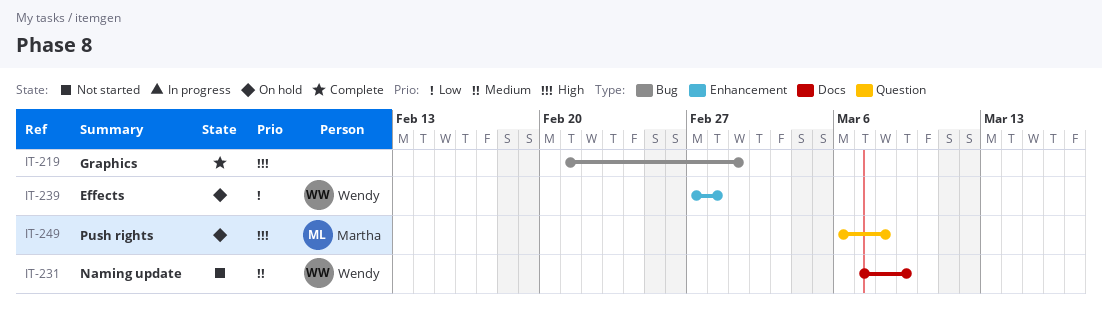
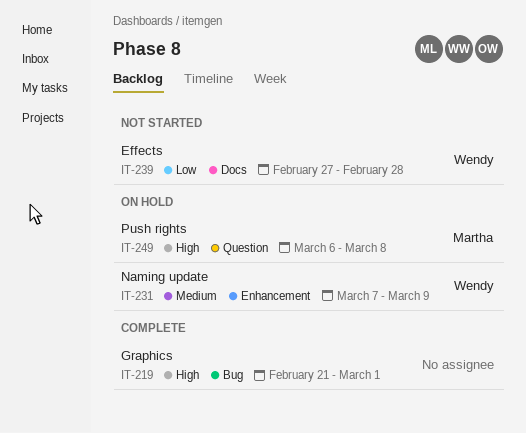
IT-231, status: Not started -> On hold
IT-231, label: Docs -> Enhancement
IT-239, status: On hold -> Not started
IT-239, label: Enhancement -> Docs

